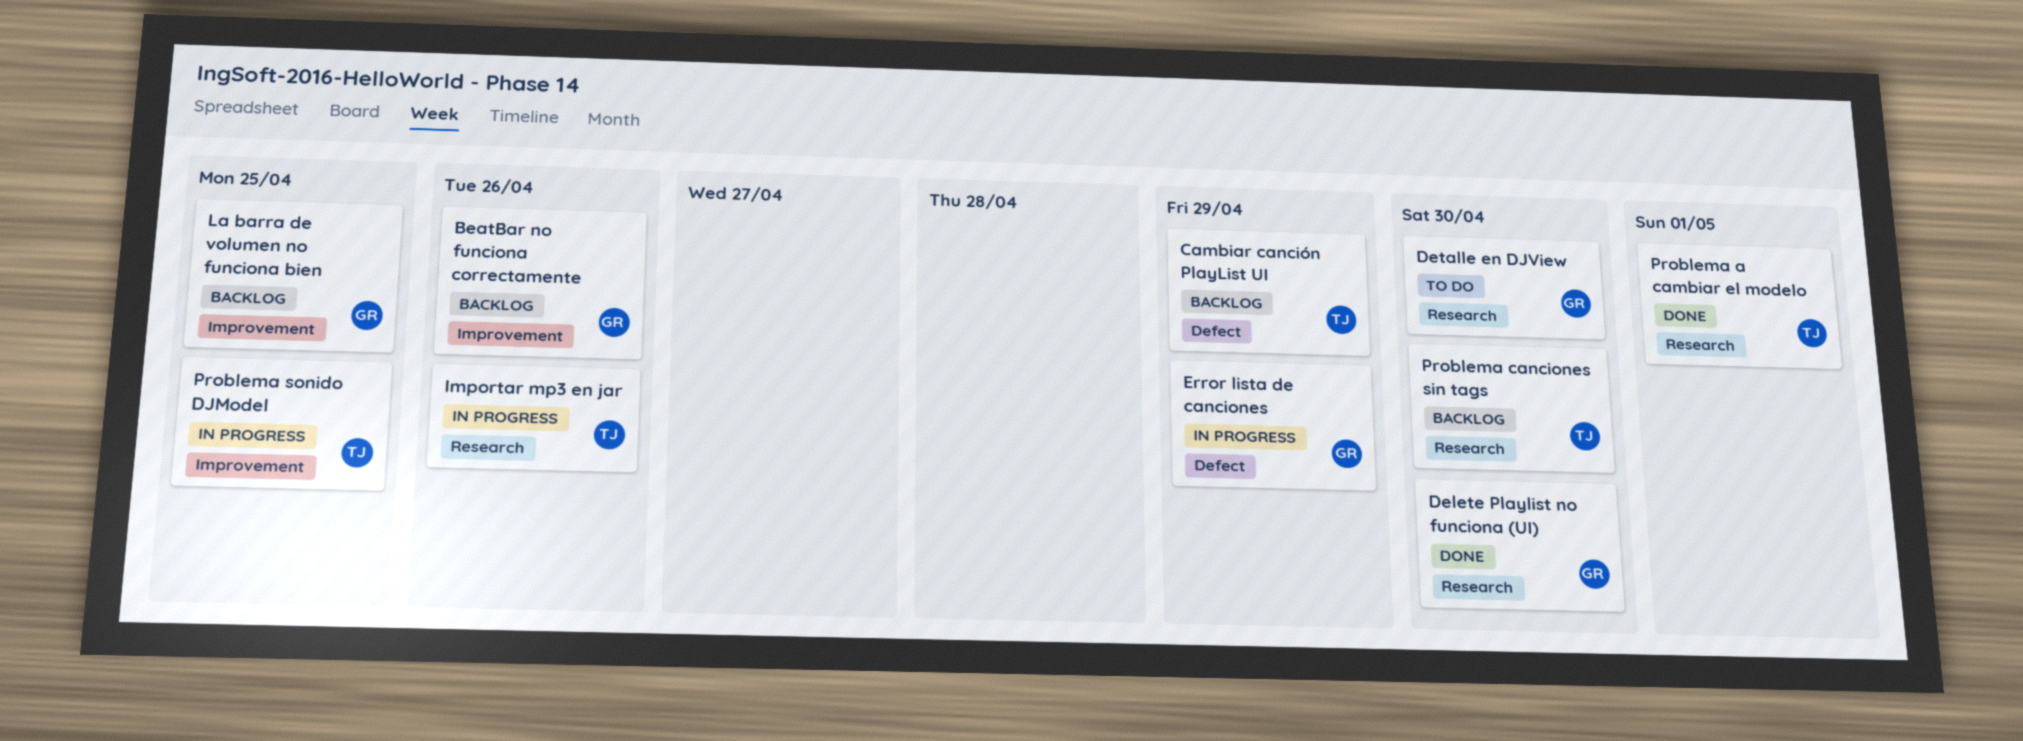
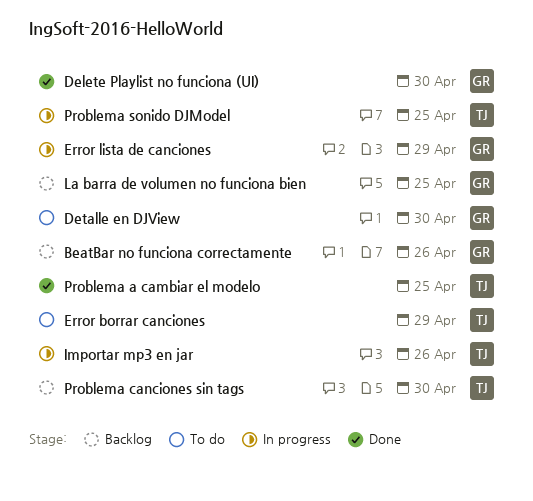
Cambiar canción PlayList UI: present -> none
Error borrar canciones: none -> present
Problema a cambiar el modelo, due: May 1 -> Apr 25

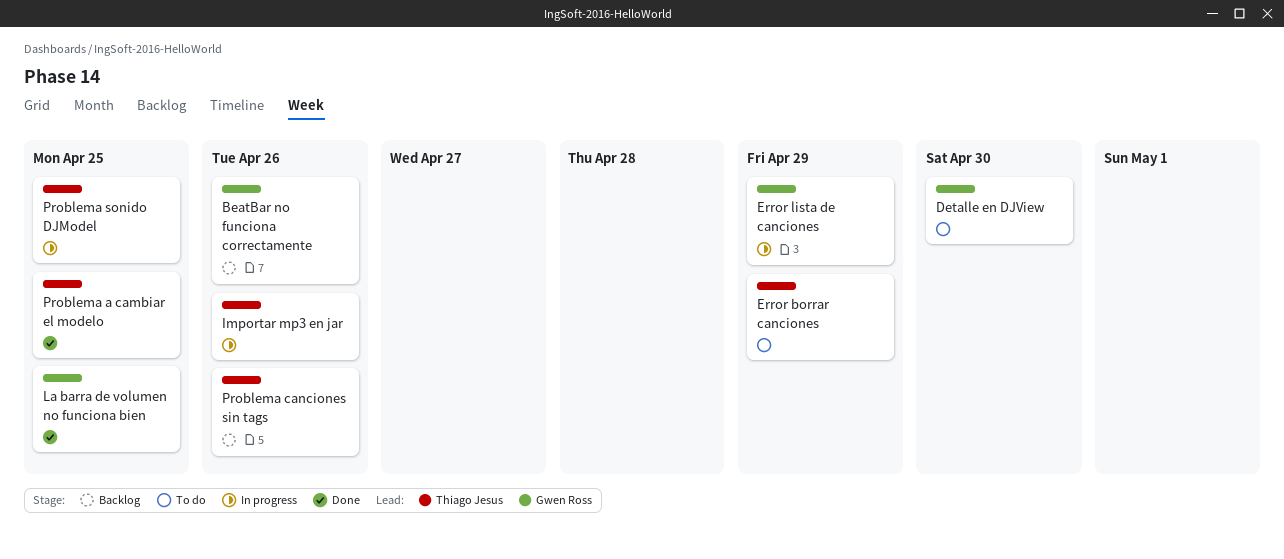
Delete Playlist no funciona (UI): present -> none
La barra de volumen no funciona bien, status: Backlog -> Done
Problema canciones sin tags, due: Apr 30 -> Apr 26

